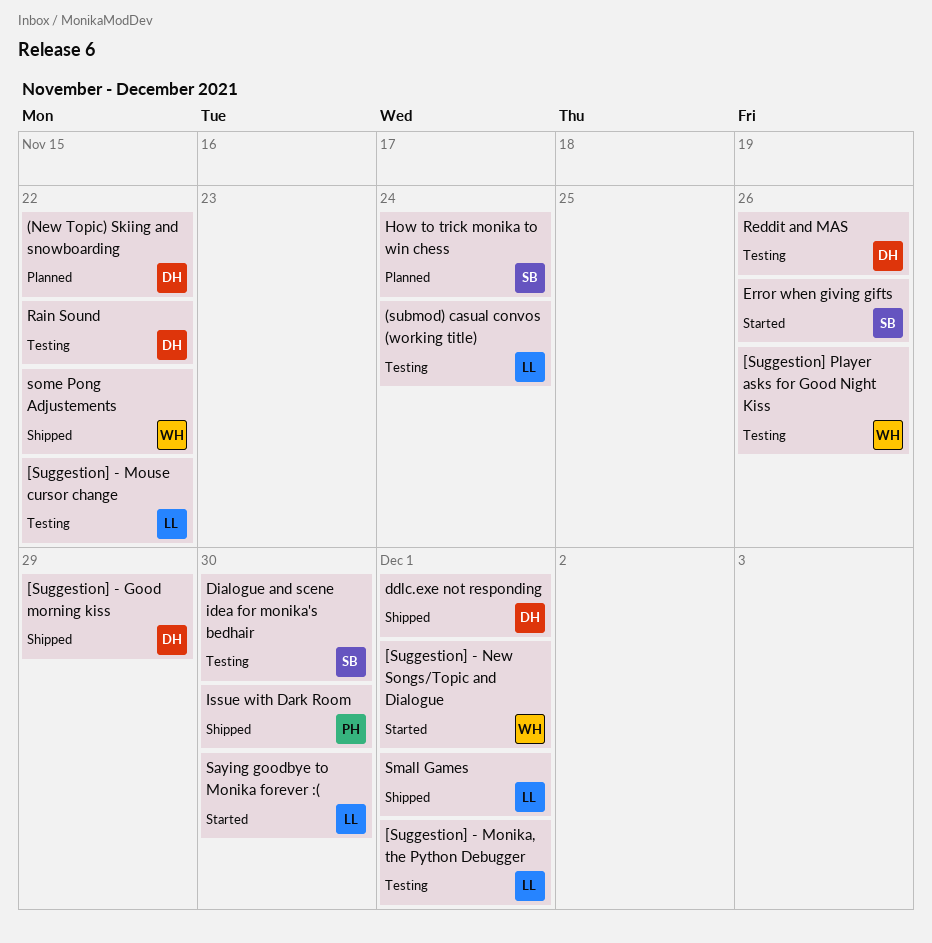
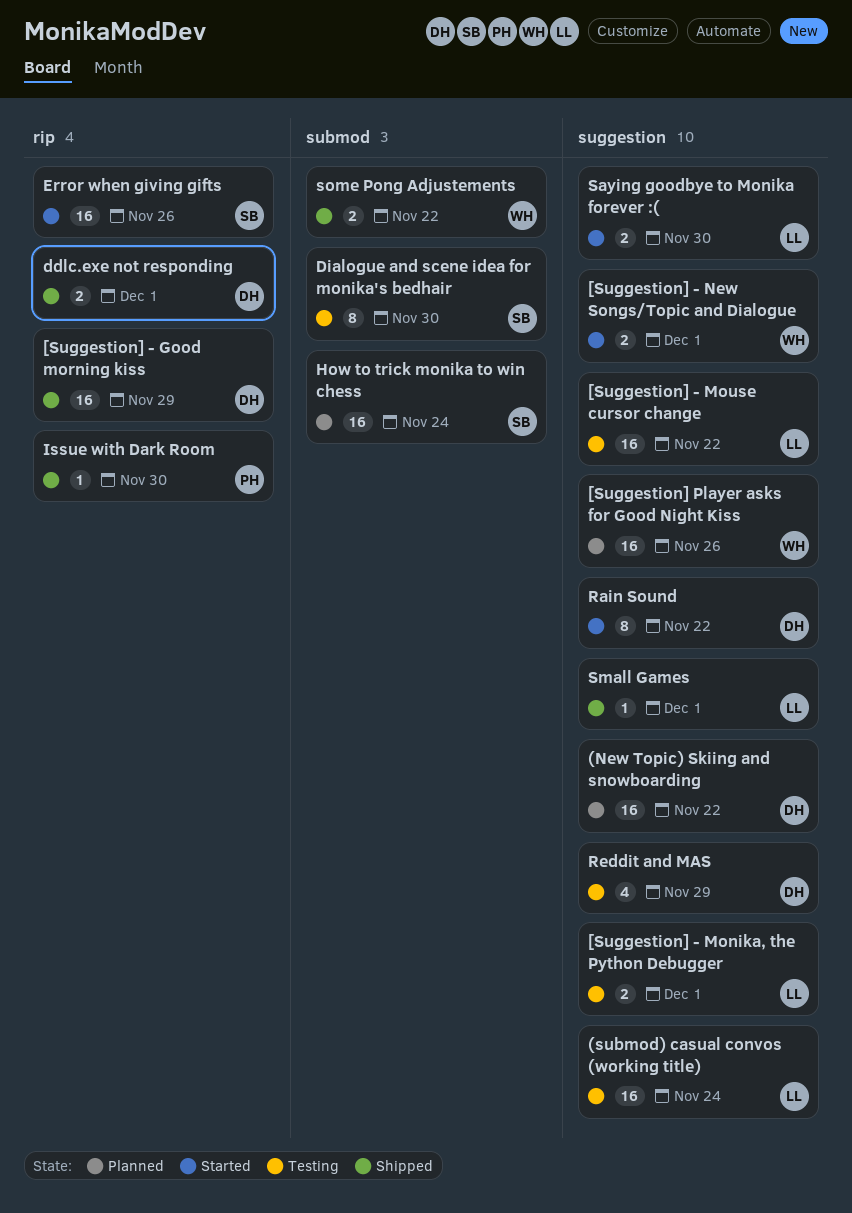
[Suggestion] Player asks for Good Night Kiss, status: Testing -> Planned
Rain Sound, status: Testing -> Started
Reddit and MAS, due: Nov 26 -> Nov 29

